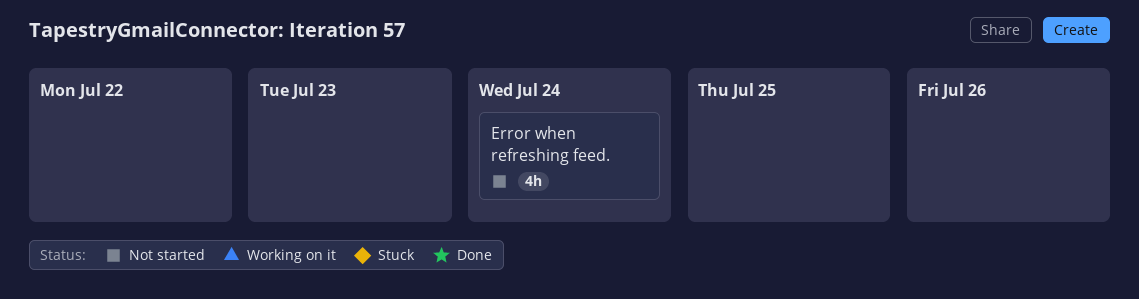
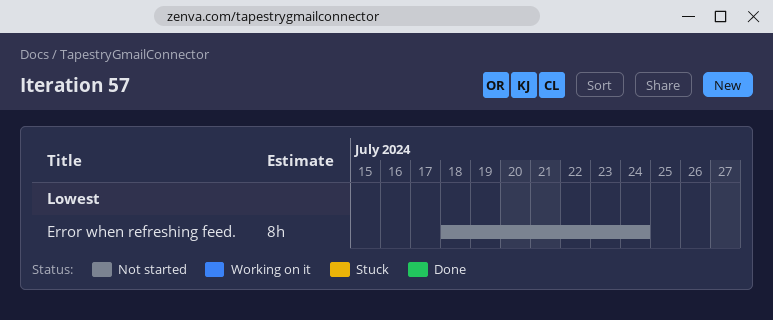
Error when refreshing feed., estimate: 4h -> 8h

